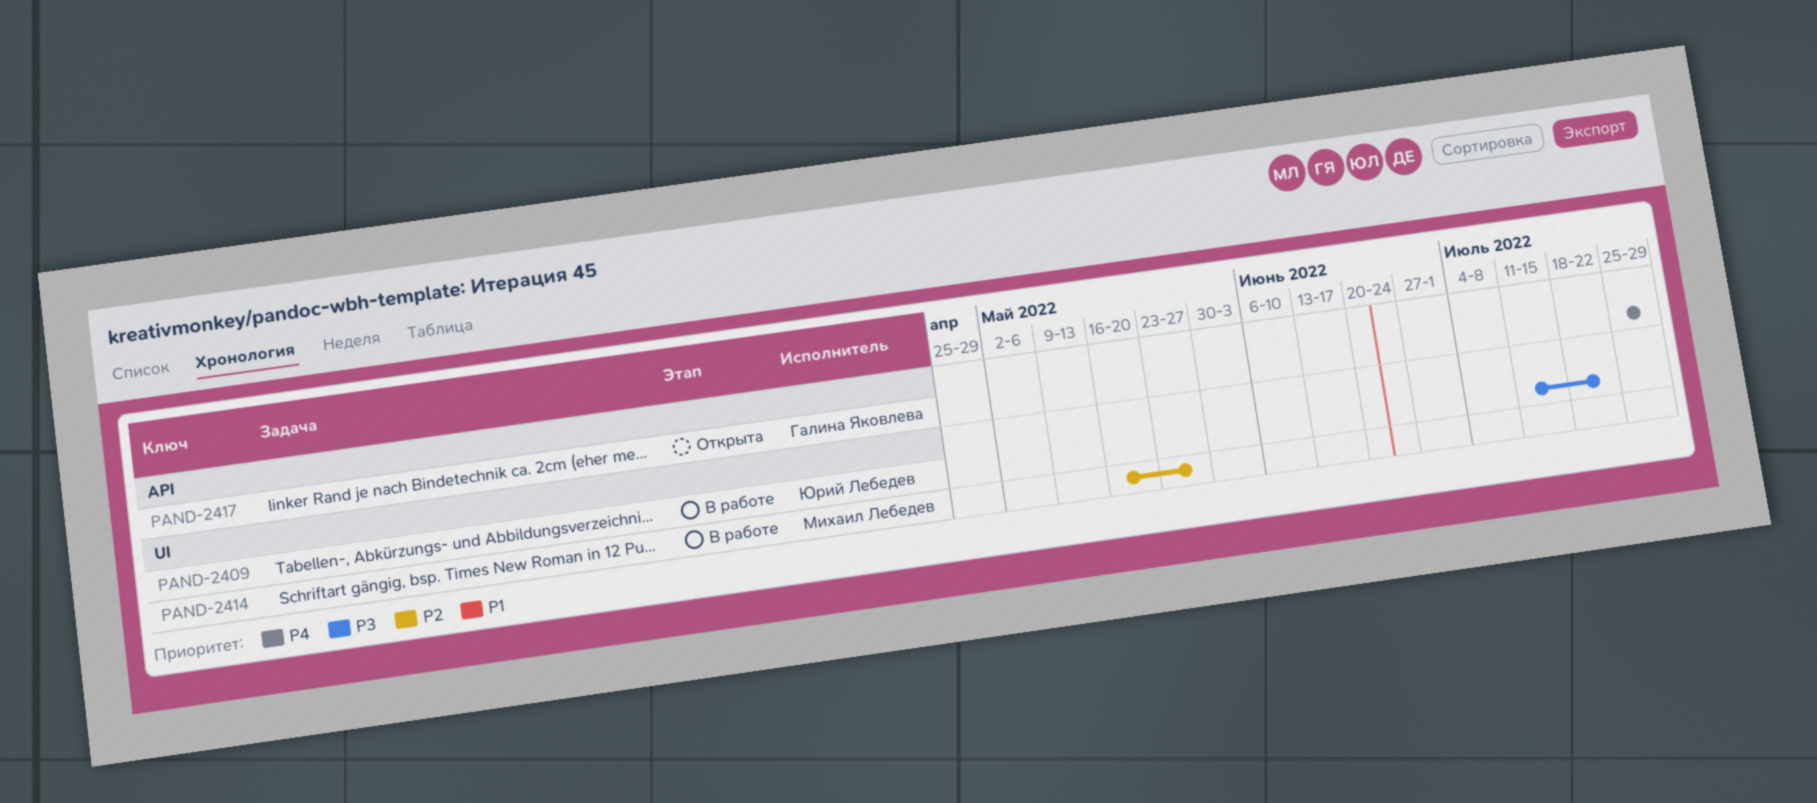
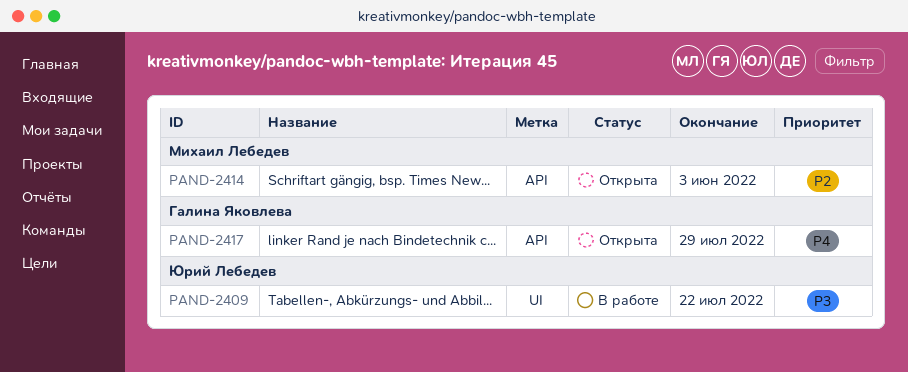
PAND-2414, status: В работе -> Открыта
PAND-2414, label: UI -> API
PAND-2414, due: May 27 -> Jun 3

